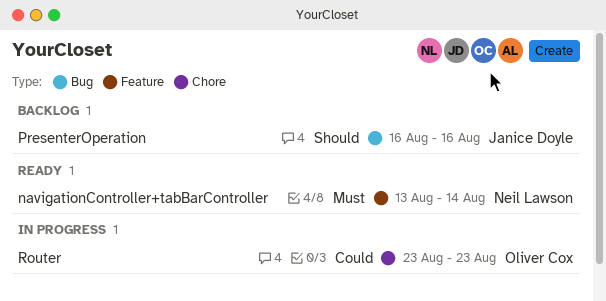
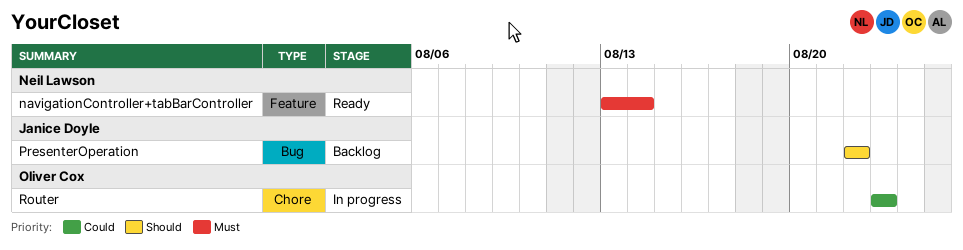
PresenterOperation, start: Aug 16 -> Aug 22
PresenterOperation, due: Aug 16 -> Aug 22

